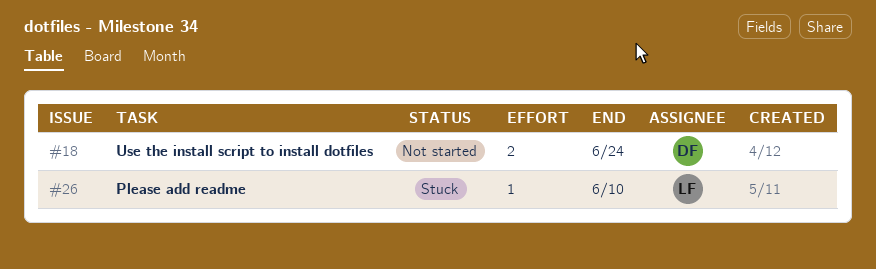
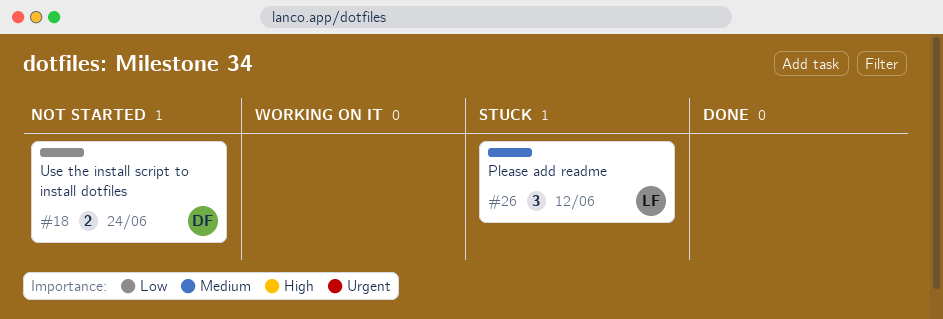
#26, estimate: 1 -> 3
#26, due: Jun 10 -> Jun 12

